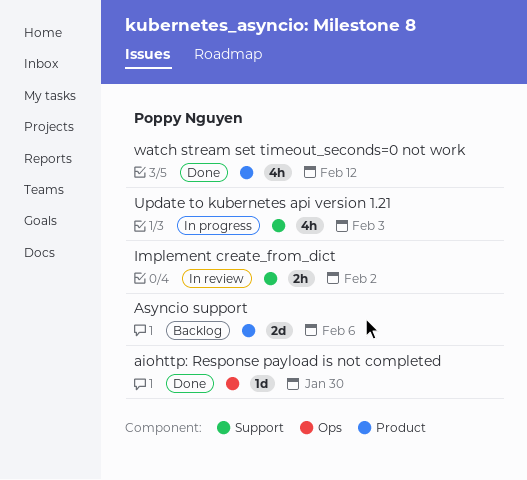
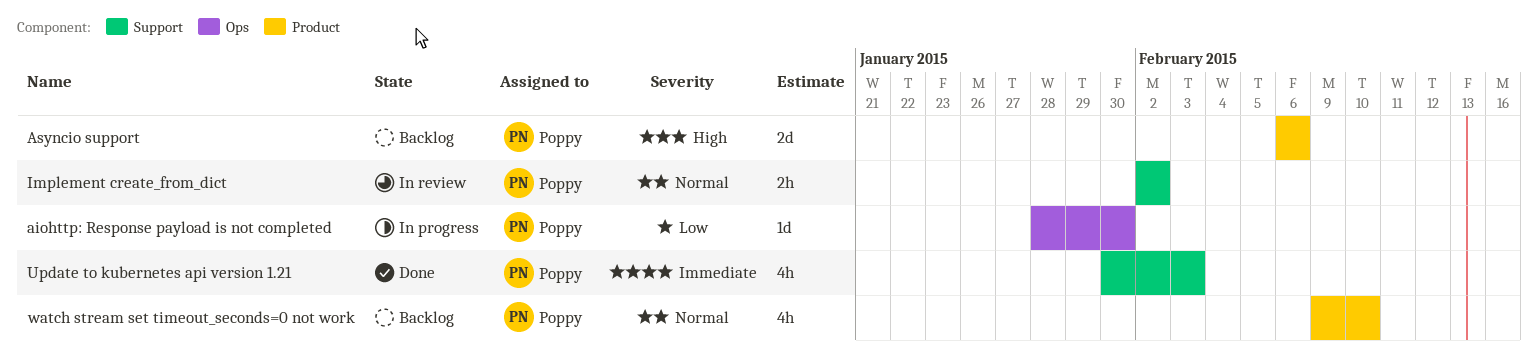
aiohttp: Response payload is not completed, status: Done -> In progress
Update to kubernetes api version 1.21, status: In progress -> Done
watch stream set timeout_seconds=0 not work, status: Done -> Backlog
watch stream set timeout_seconds=0 not work, due: Feb 12 -> Feb 10

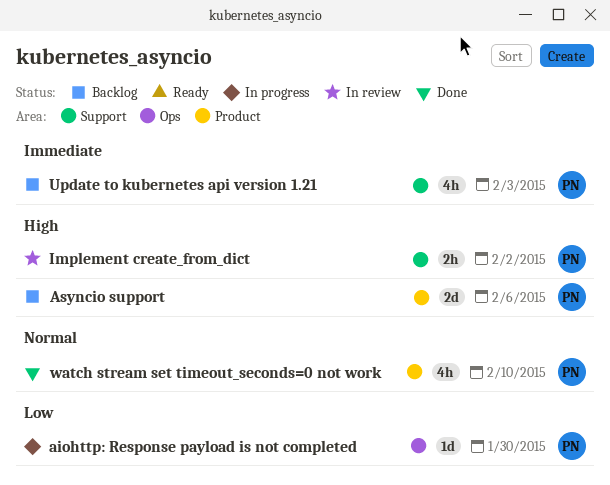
Implement create_from_dict, priority: Normal -> High
Update to kubernetes api version 1.21, status: Done -> Backlog
watch stream set timeout_seconds=0 not work, status: Backlog -> Done

